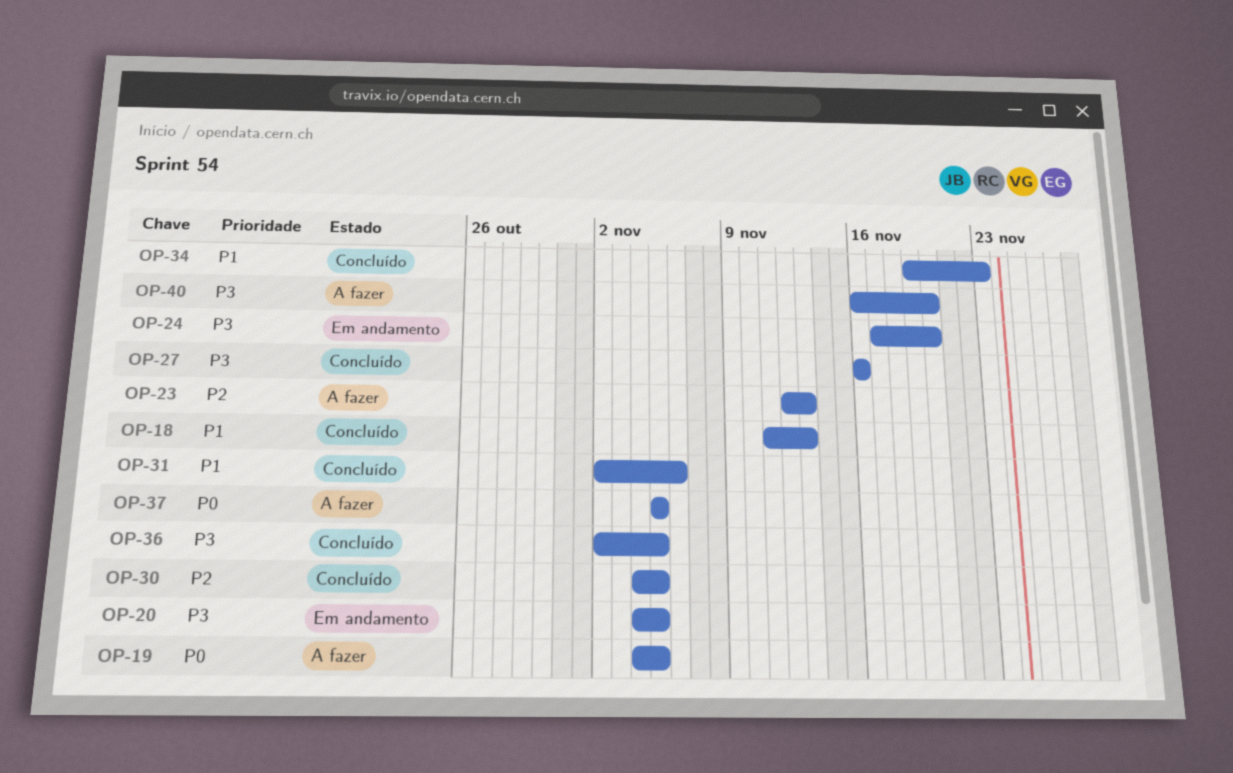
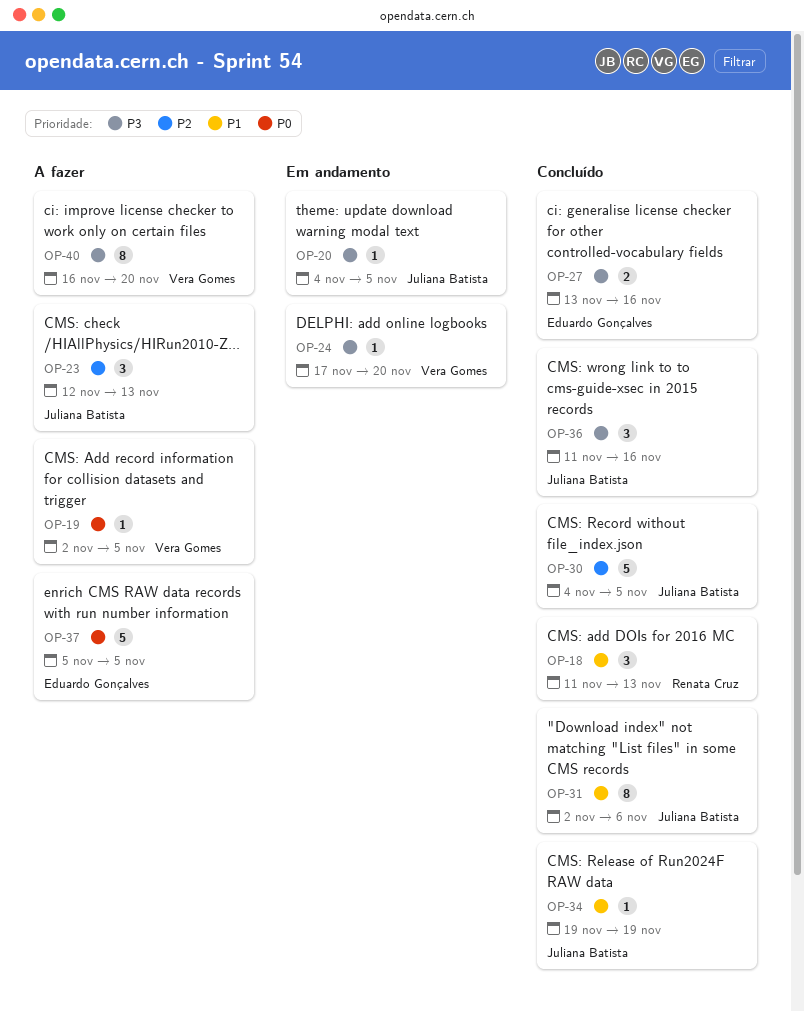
OP-19, start: Nov 4 -> Nov 2
OP-27, start: Nov 16 -> Nov 13
OP-34, due: Nov 23 -> Nov 19
OP-36, start: Nov 2 -> Nov 11
OP-36, due: Nov 5 -> Nov 16

